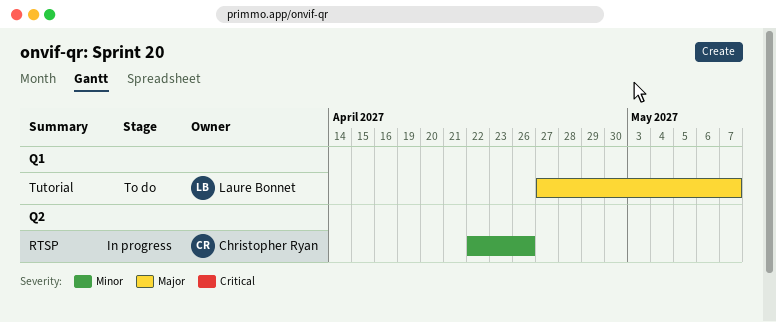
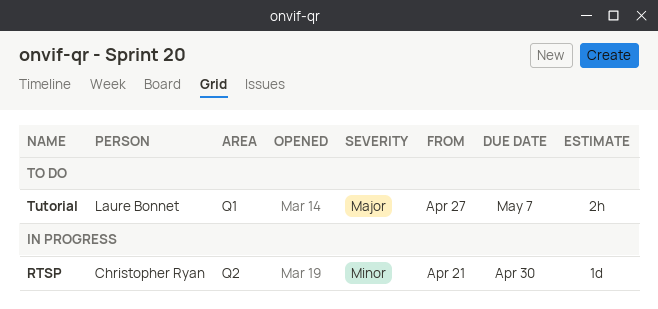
RTSP, start: Apr 22 -> Apr 21
RTSP, due: Apr 26 -> Apr 30

